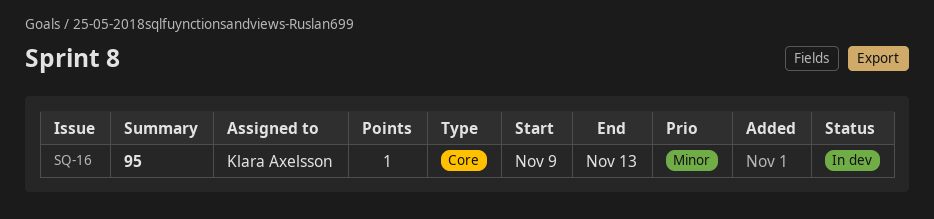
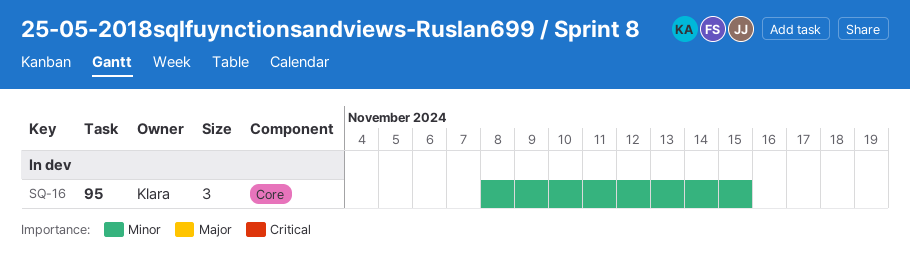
SQ-16, estimate: 1 -> 3
SQ-16, start: Nov 9 -> Nov 8
SQ-16, due: Nov 13 -> Nov 15

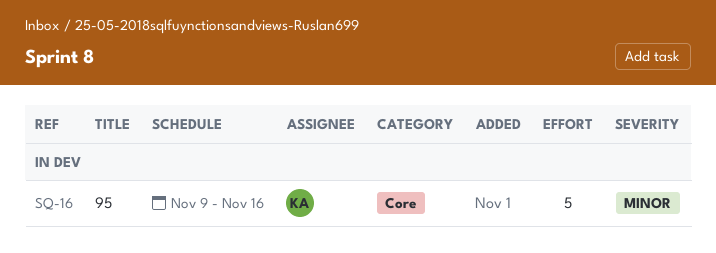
SQ-16, estimate: 3 -> 5
SQ-16, start: Nov 8 -> Nov 9
SQ-16, due: Nov 15 -> Nov 16

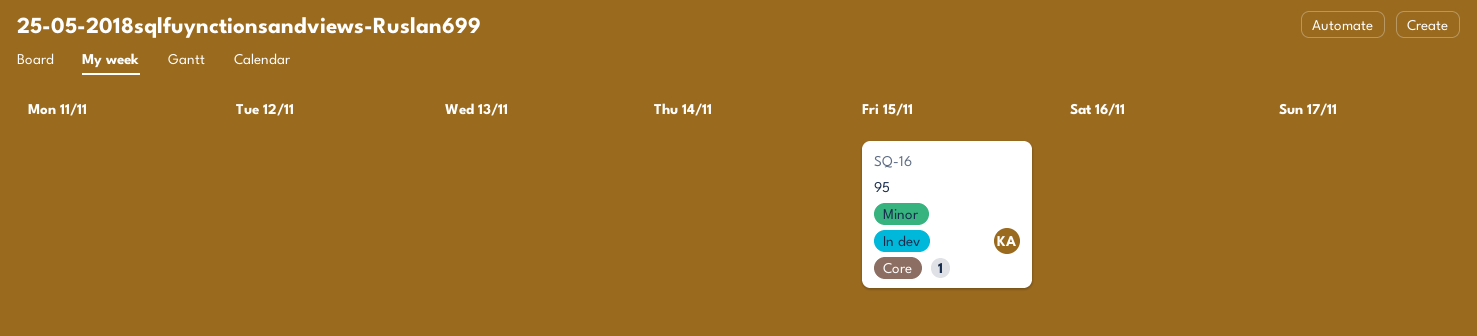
SQ-16, estimate: 5 -> 1
SQ-16, due: Nov 16 -> Nov 15

